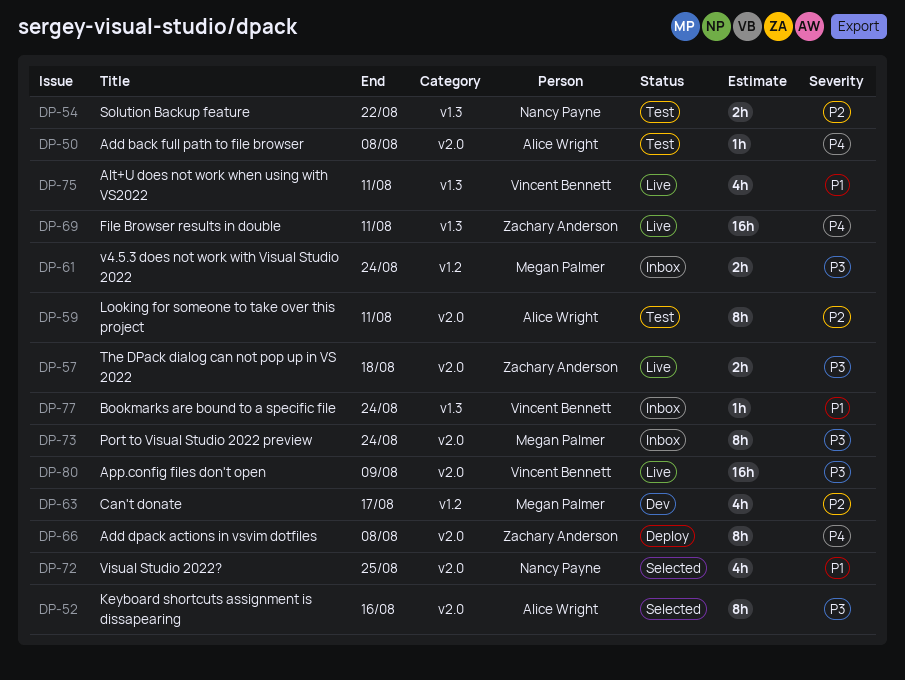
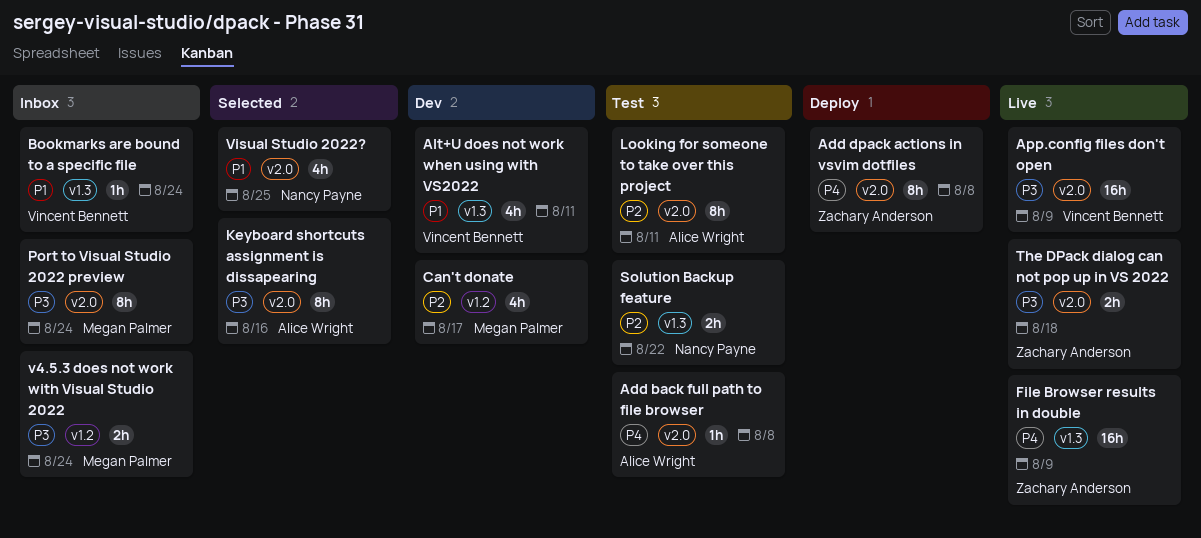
Alt+U does not work when using with VS2022, status: Live -> Dev
File Browser results in double, due: Aug 11 -> Aug 9

